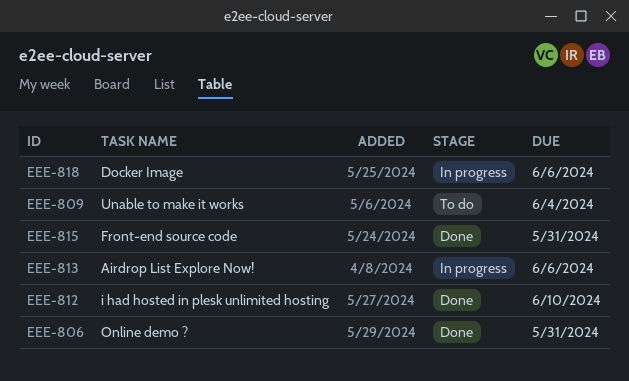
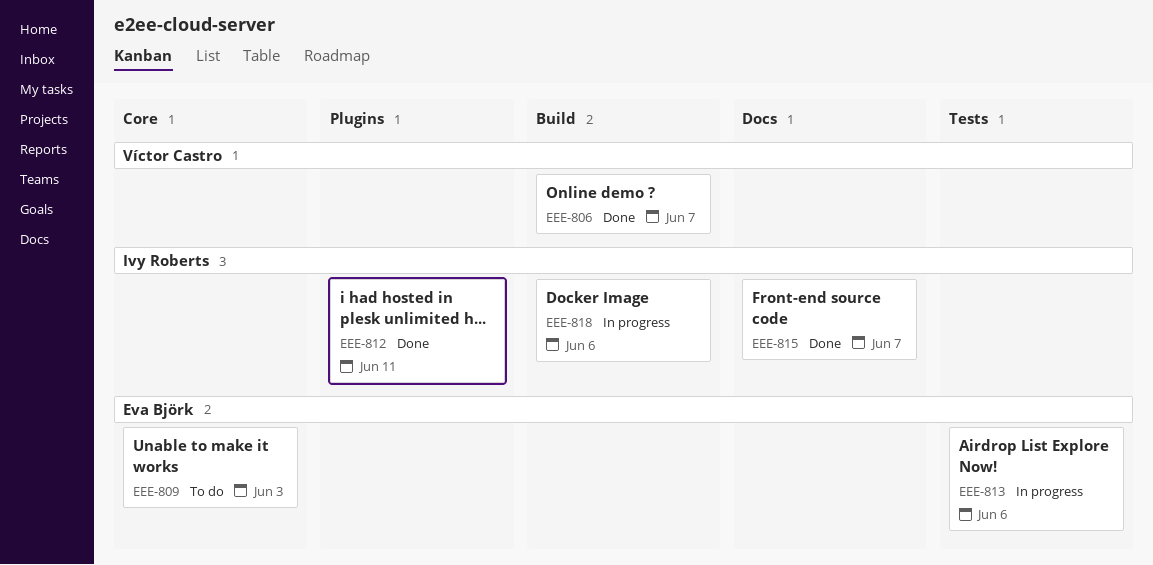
EEE-806, due: May 31 -> Jun 7
EEE-809, due: Jun 4 -> Jun 3
EEE-812, due: Jun 10 -> Jun 11
EEE-815, due: May 31 -> Jun 7

